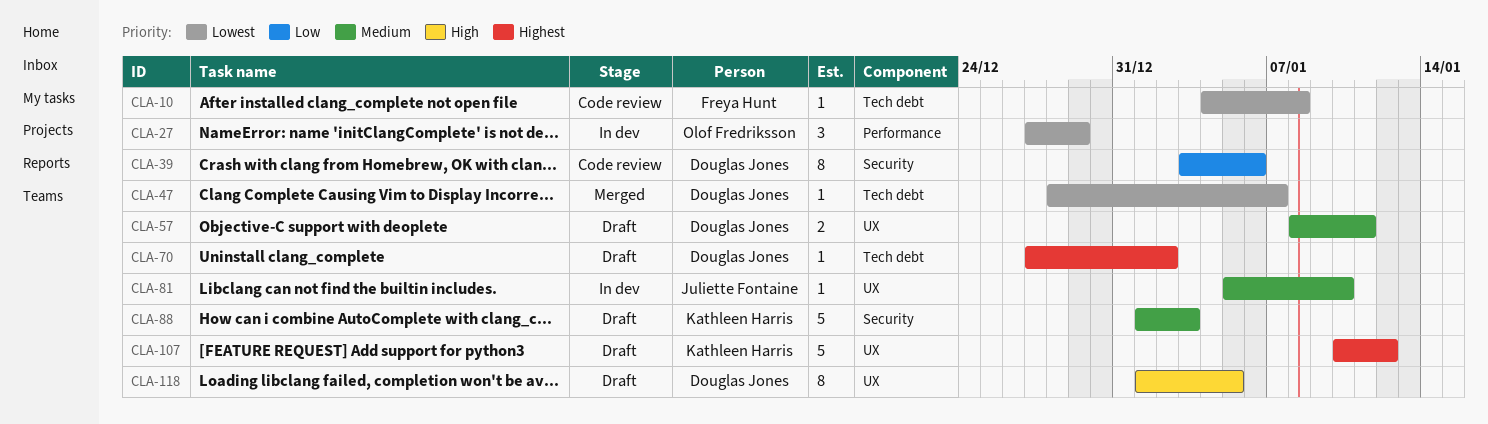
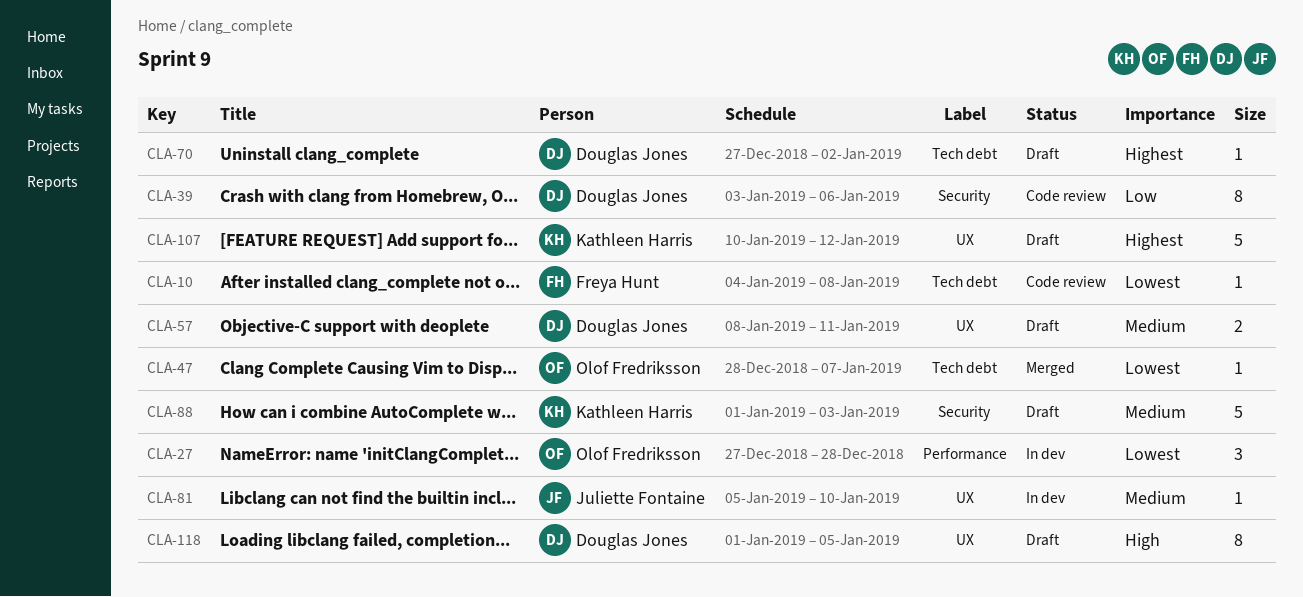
CLA-27, due: Dec 29 -> Dec 28
CLA-47, owner: Douglas Jones -> Olof Fredriksson

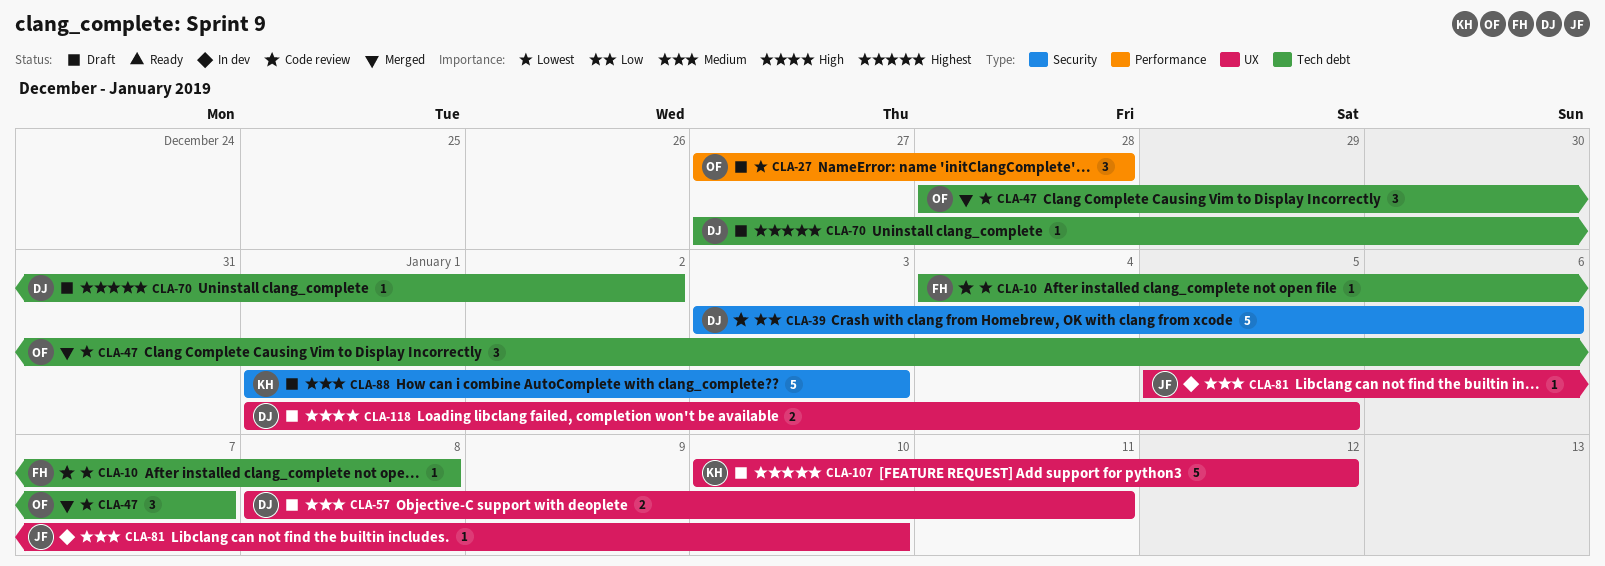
CLA-27, status: In dev -> Draft
CLA-39, estimate: 8 -> 5
CLA-47, estimate: 1 -> 3
CLA-118, estimate: 8 -> 2

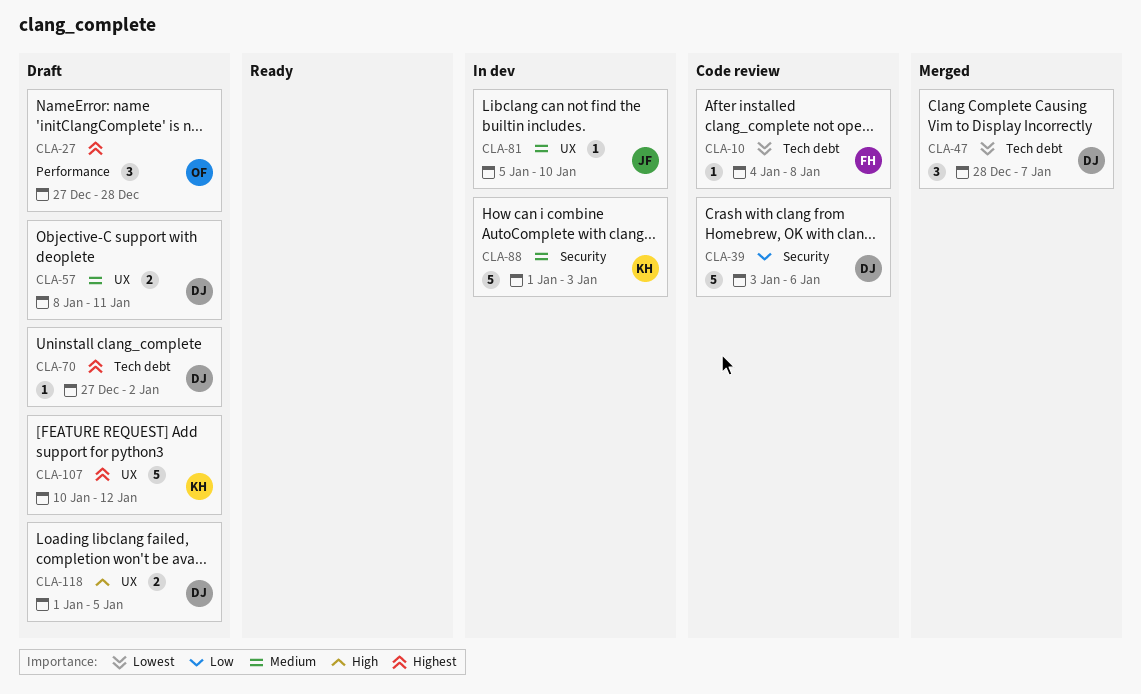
CLA-27, priority: Lowest -> Highest
CLA-47, owner: OF -> DJ
CLA-88, status: Draft -> In dev

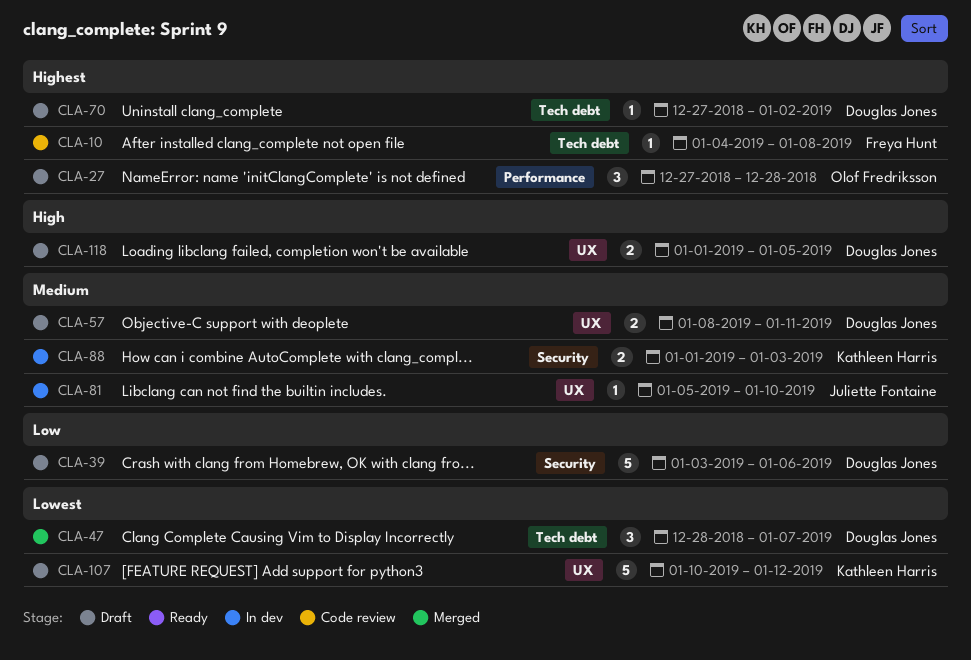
CLA-10, priority: Lowest -> Highest
CLA-39, status: Code review -> Draft
CLA-88, estimate: 5 -> 2
CLA-107, priority: Highest -> Lowest

